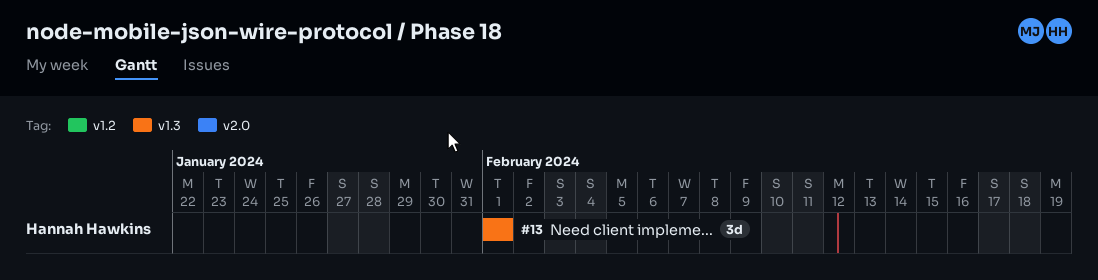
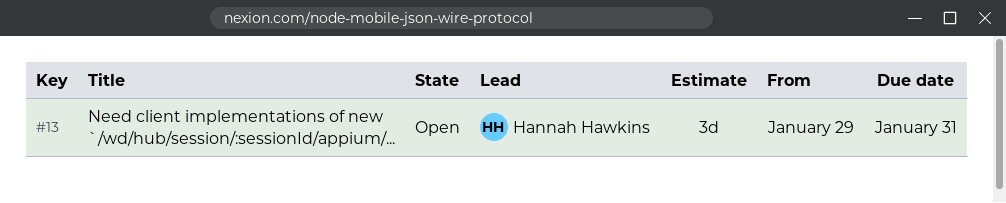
#13, start: Feb 1 -> Jan 29
#13, due: Feb 1 -> Jan 31

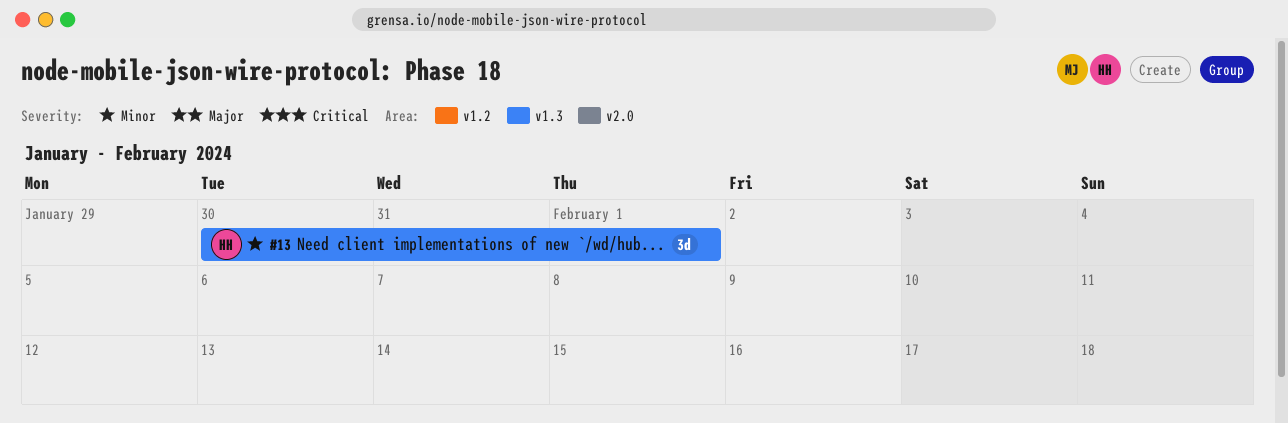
#13, start: Jan 29 -> Jan 30
#13, due: Jan 31 -> Feb 1

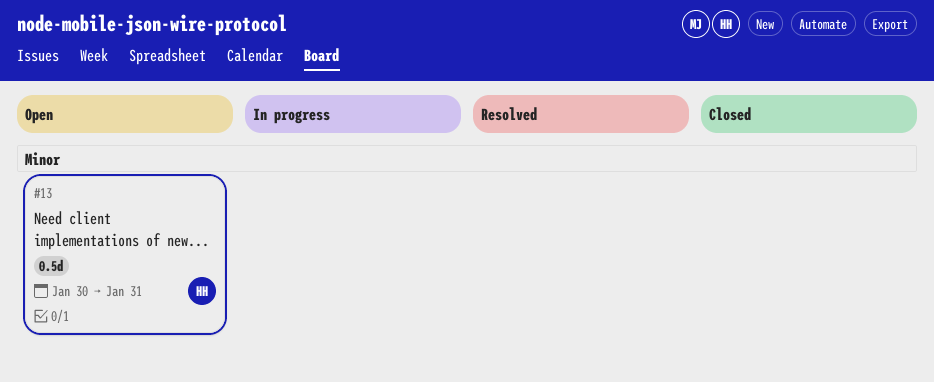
#13, estimate: 3d -> 0.5d
#13, due: Feb 1 -> Jan 31

